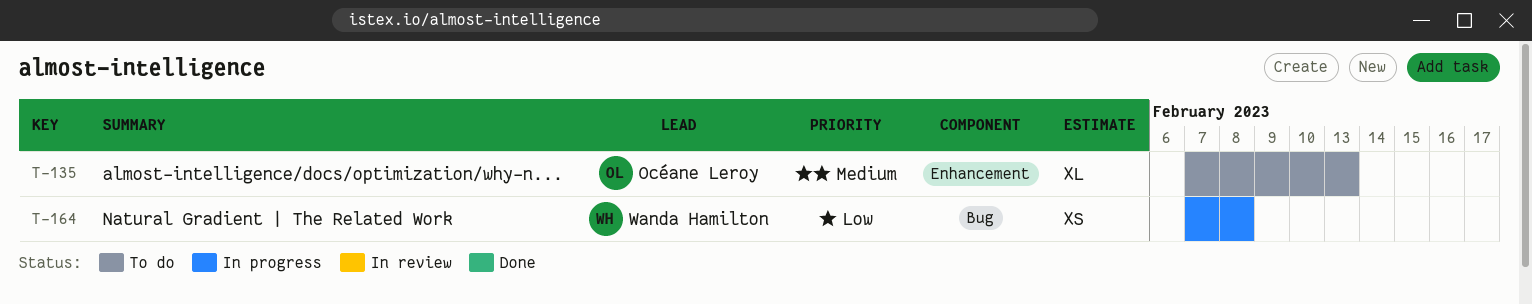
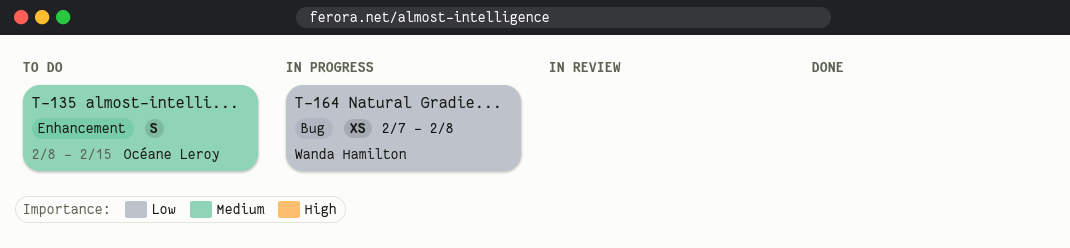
T-135, estimate: XL -> S
T-135, start: Feb 7 -> Feb 8
T-135, due: Feb 13 -> Feb 15

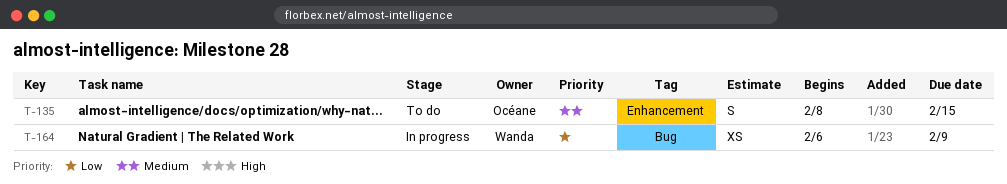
T-164, start: Feb 7 -> Feb 6
T-164, due: Feb 8 -> Feb 9

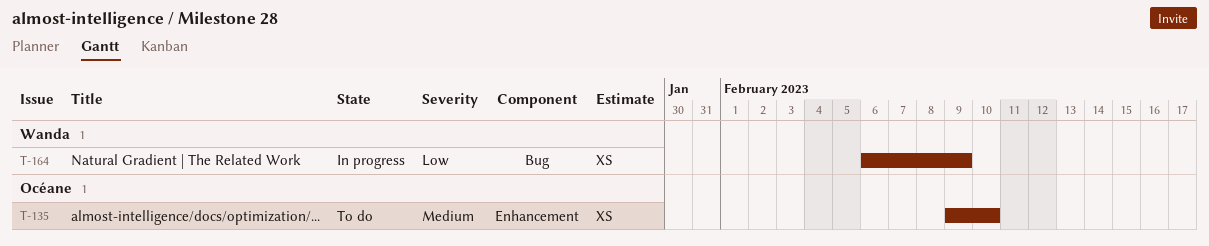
T-135, estimate: S -> XS
T-135, start: Feb 8 -> Feb 9
T-135, due: Feb 15 -> Feb 10

